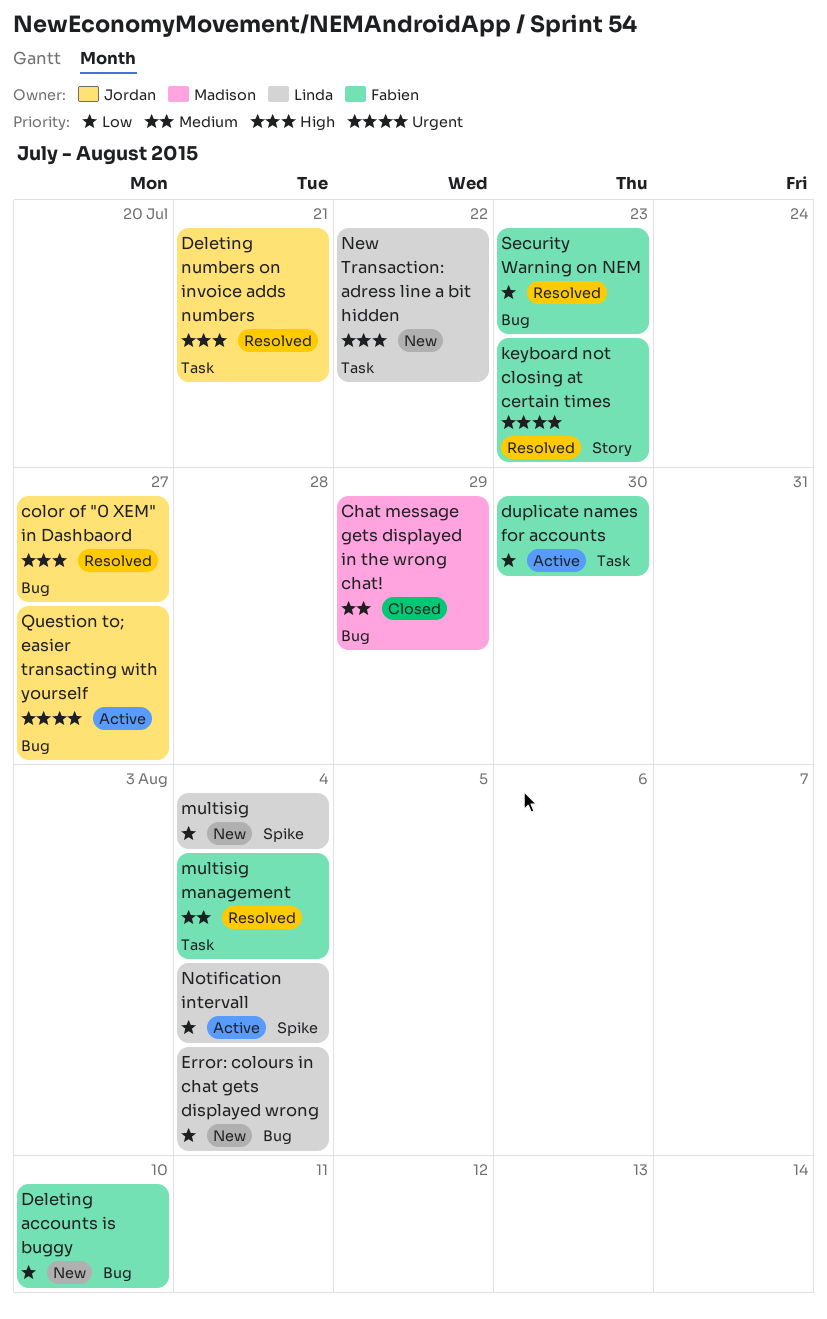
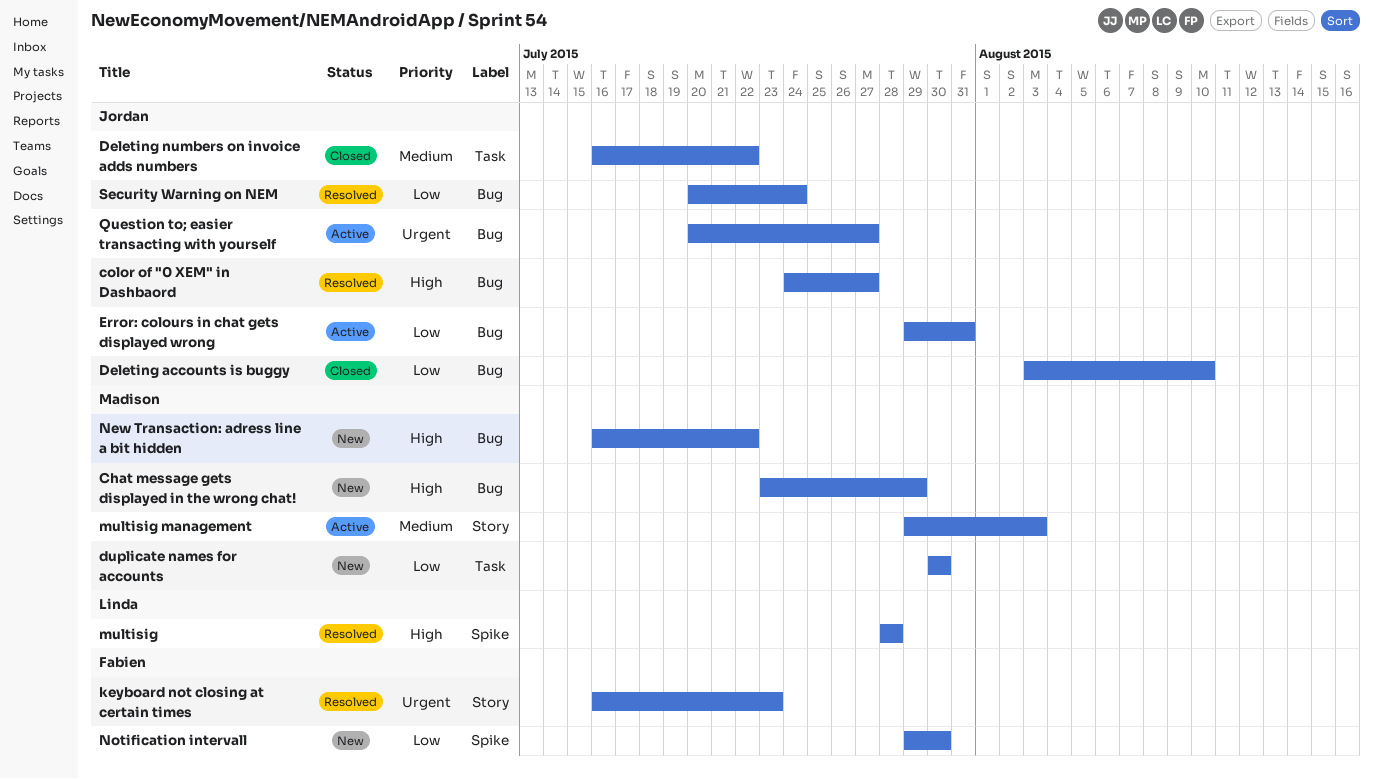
Chat message gets displayed in the wrong chat!, status: Closed -> New
Chat message gets displayed in the wrong chat!, priority: Medium -> High
Deleting accounts is buggy, status: New -> Closed
Deleting accounts is buggy, owner: Fabien -> Jordan
Deleting numbers on invoice adds numbers, status: Resolved -> Closed
Deleting numbers on invoice adds numbers, priority: High -> Medium
Deleting numbers on invoice adds numbers, due: Jul 21 -> Jul 22
duplicate names for accounts, status: Active -> New
duplicate names for accounts, owner: Fabien -> Madison
Error: colours in chat gets displayed wrong, status: New -> Active
Error: colours in chat gets displayed wrong, owner: Linda -> Jordan
Error: colours in chat gets displayed wrong, due: Aug 4 -> Jul 31
multisig, status: New -> Resolved
multisig, priority: Low -> High
multisig, due: Aug 4 -> Jul 28
multisig management, status: Resolved -> Active
multisig management, owner: Fabien -> Madison
multisig management, label: Task -> Story
multisig management, due: Aug 4 -> Aug 3
New Transaction: adress line a bit hidden, owner: Linda -> Madison
New Transaction: adress line a bit hidden, label: Task -> Bug
Notification intervall, status: Active -> New
Notification intervall, owner: Linda -> Fabien
Notification intervall, due: Aug 4 -> Jul 30
Security Warning on NEM, owner: Fabien -> Jordan
Security Warning on NEM, due: Jul 23 -> Jul 24

